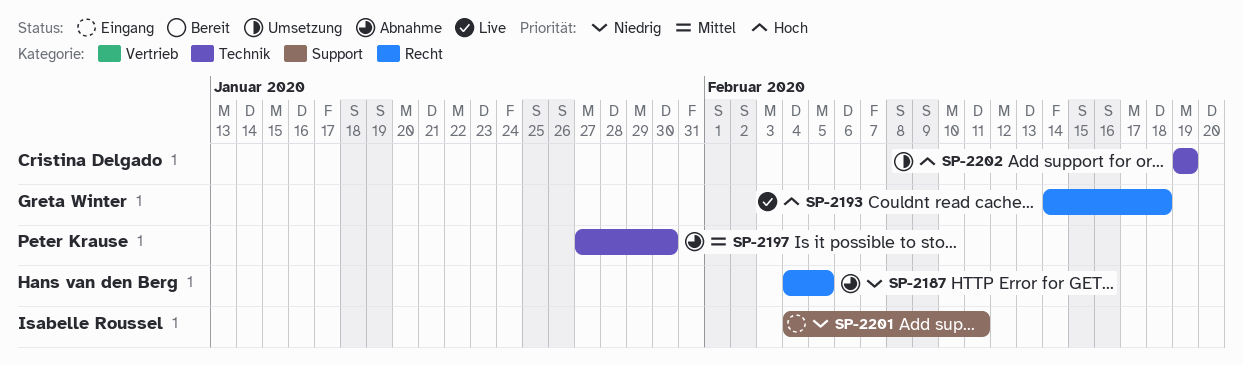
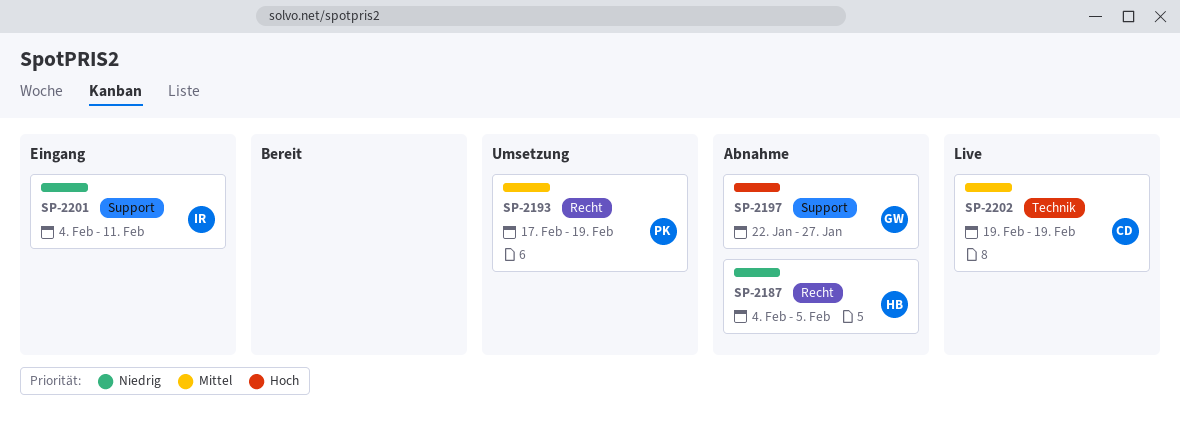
SP-2193, status: Live -> Umsetzung
SP-2193, owner: Greta Winter -> Peter Krause
SP-2193, priority: Hoch -> Mittel
SP-2193, start: Feb 14 -> Feb 17
SP-2193, due: Feb 18 -> Feb 19
SP-2197, owner: Peter Krause -> Greta Winter
SP-2197, priority: Mittel -> Hoch
SP-2197, label: Technik -> Support
SP-2197, start: Jan 27 -> Jan 22
SP-2197, due: Jan 30 -> Jan 27
SP-2202, status: Umsetzung -> Live
SP-2202, priority: Hoch -> Mittel

